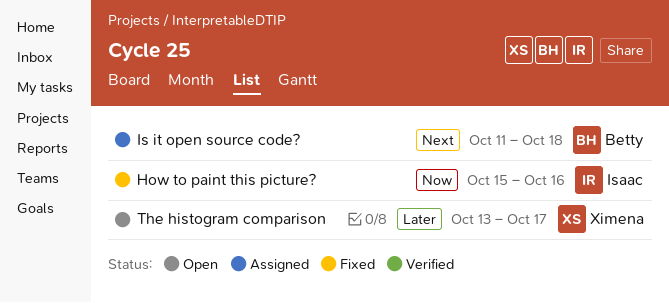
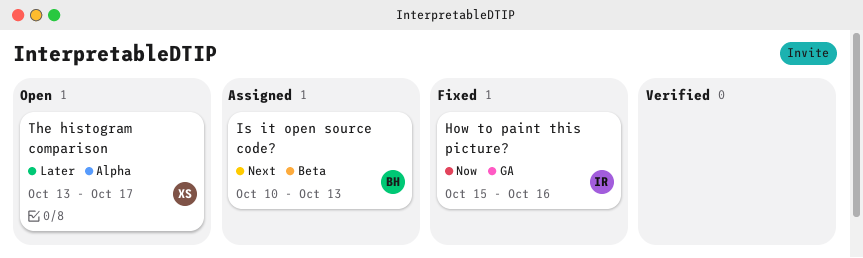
Is it open source code?, start: Oct 11 -> Oct 10
Is it open source code?, due: Oct 18 -> Oct 13

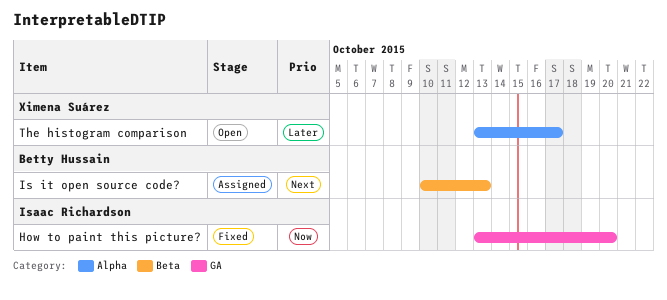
How to paint this picture?, start: Oct 15 -> Oct 13
How to paint this picture?, due: Oct 16 -> Oct 20

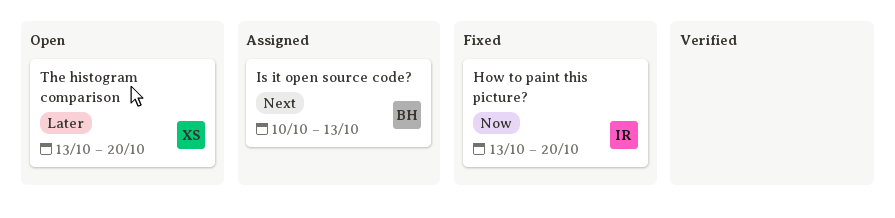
The histogram comparison, due: Oct 17 -> Oct 20

